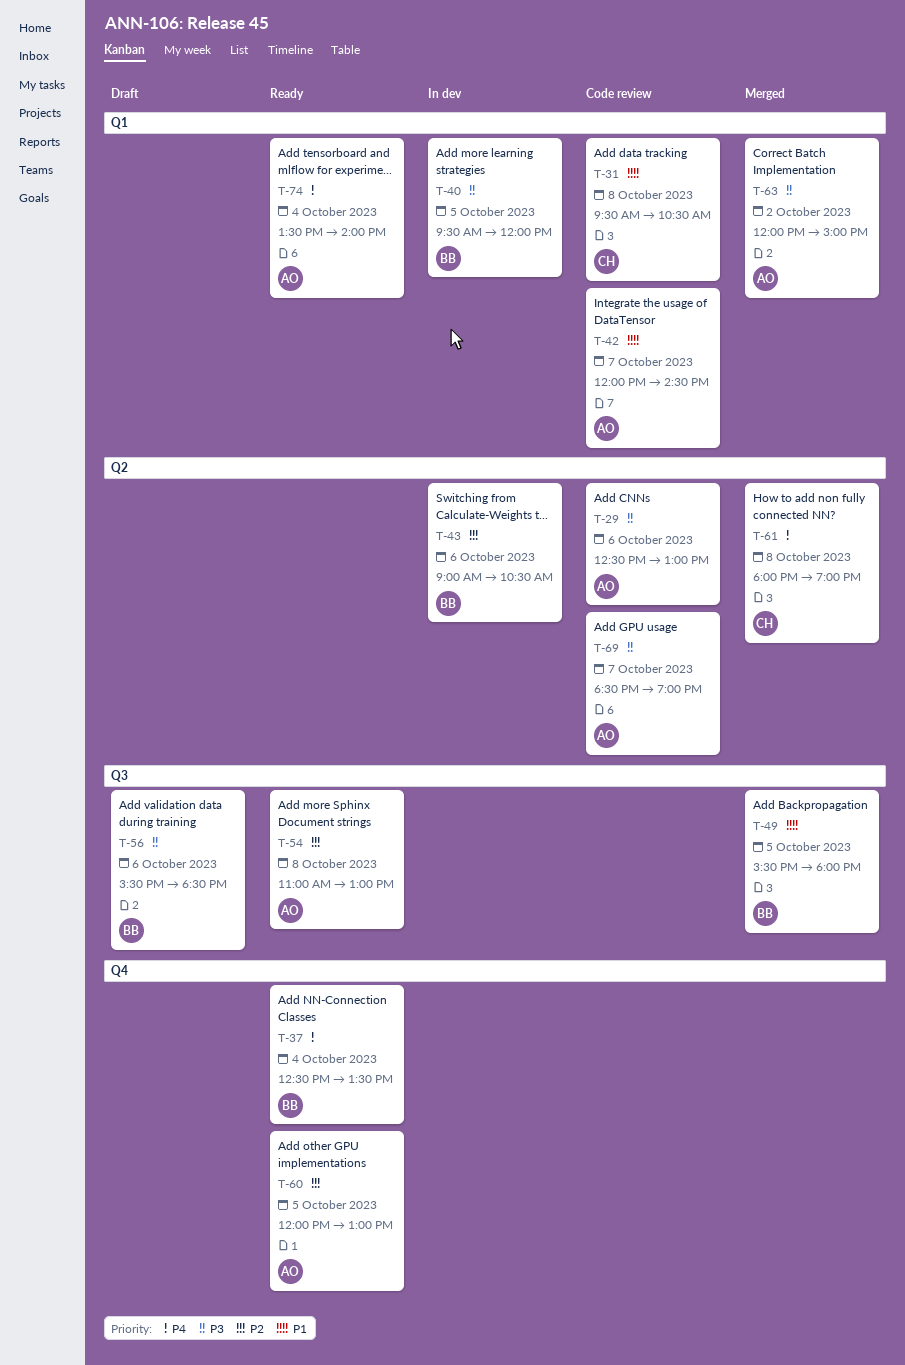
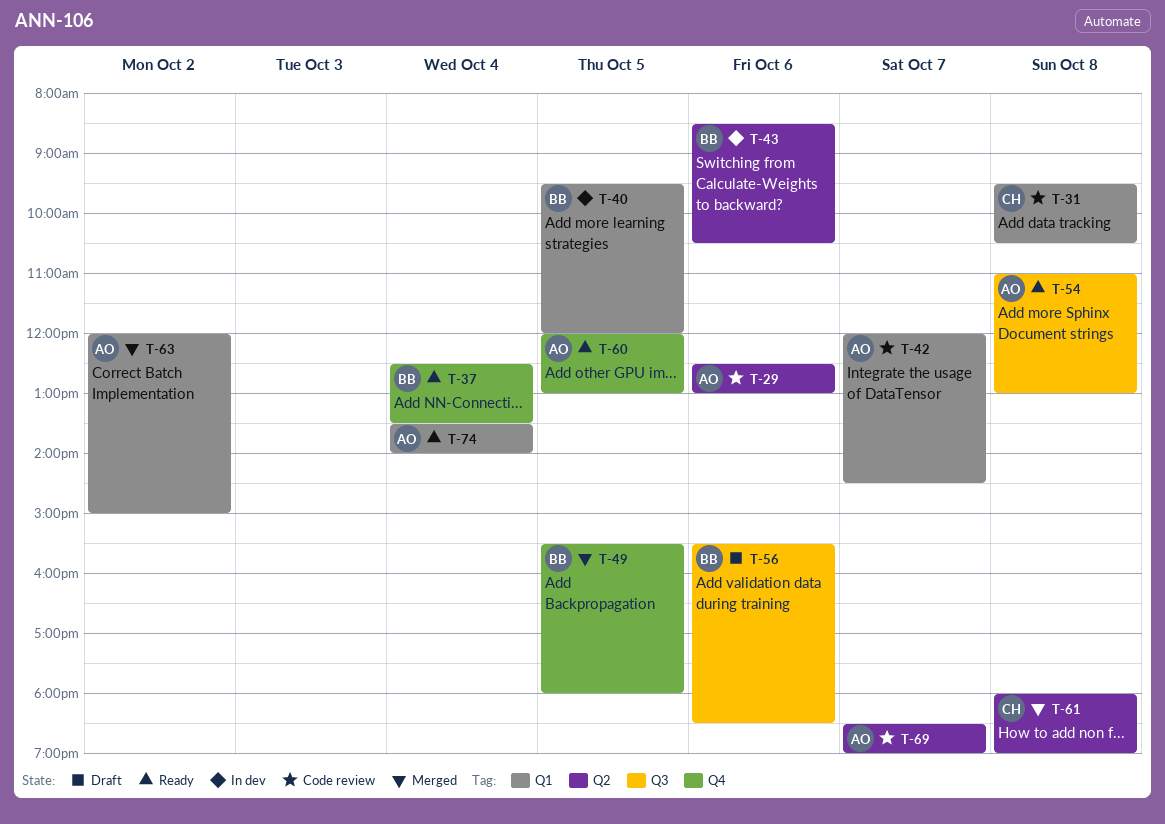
T-43, begins: 09:00 -> 08:30
T-49, label: Q3 -> Q4

